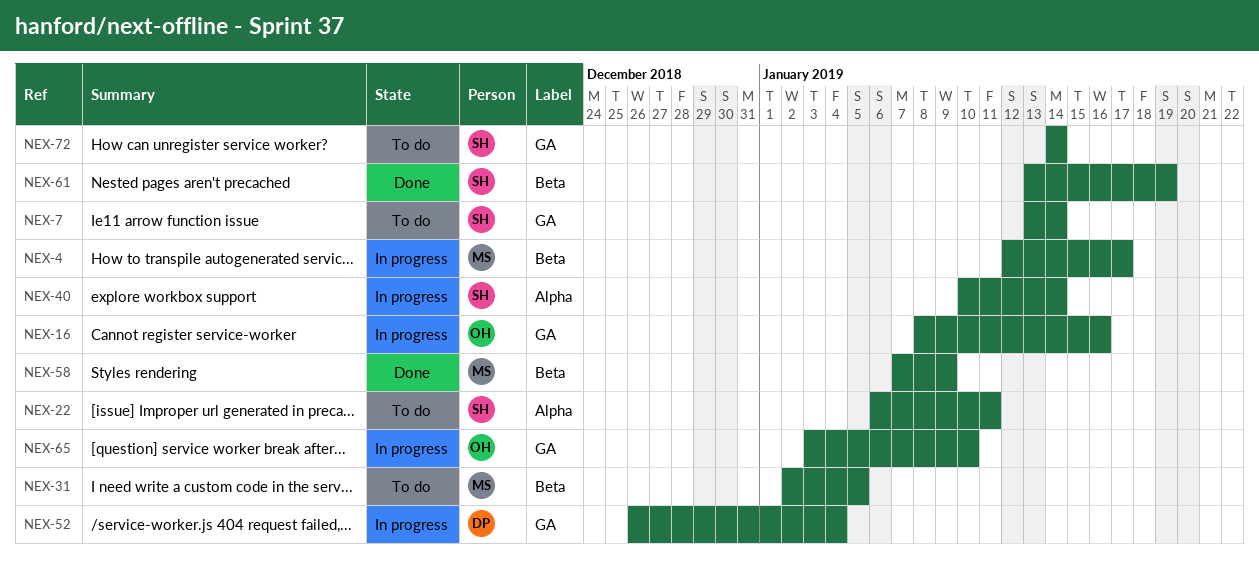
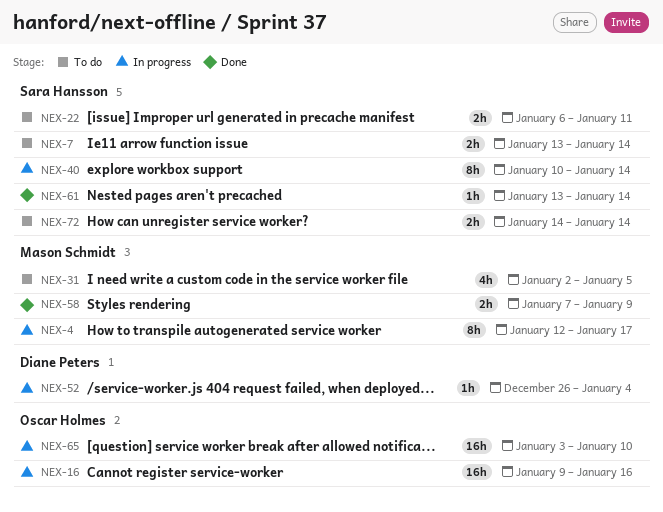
NEX-16, start: Jan 8 -> Jan 9
NEX-61, due: Jan 19 -> Jan 14

